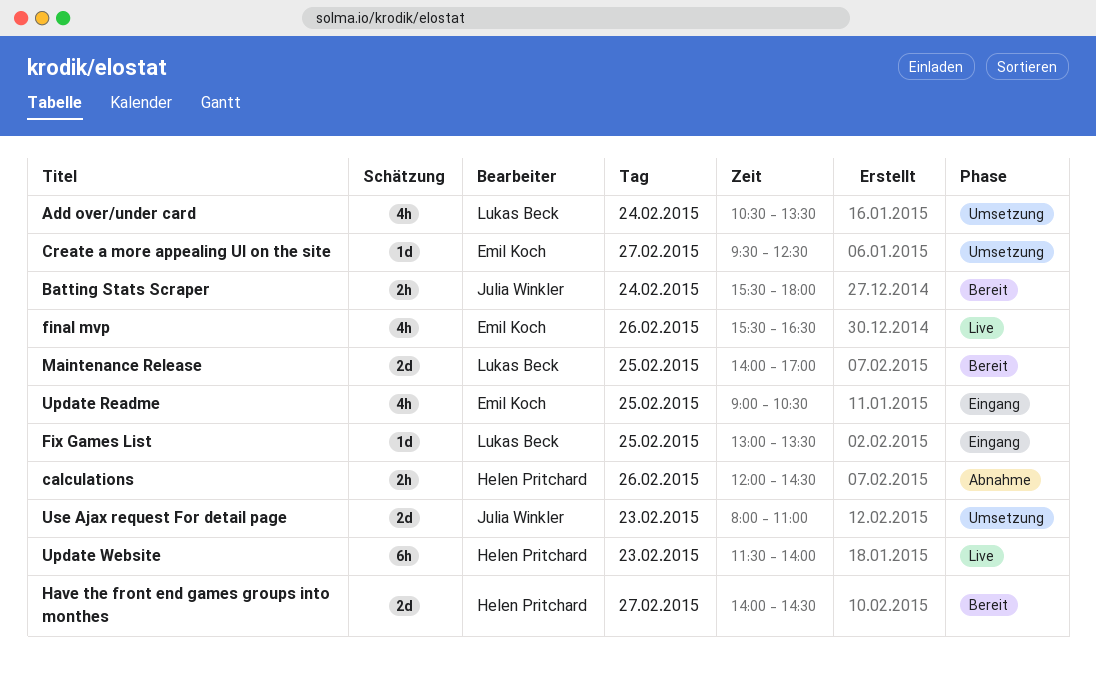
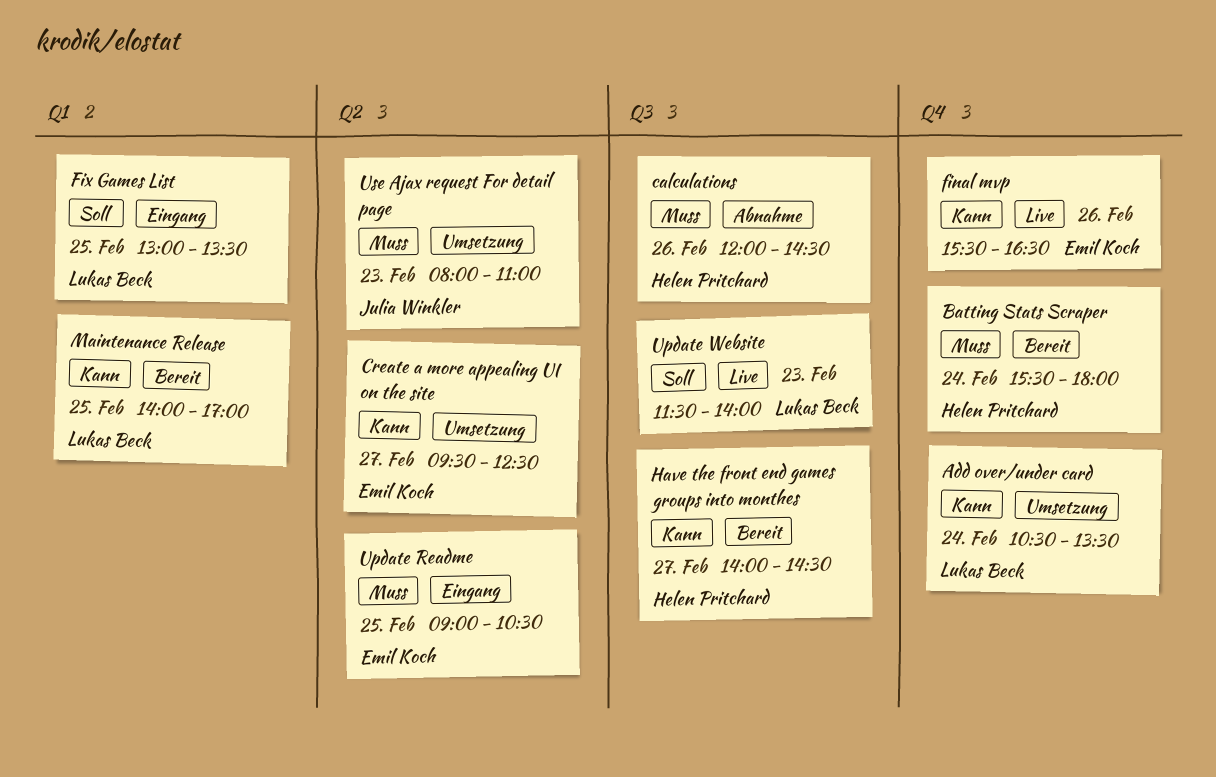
Batting Stats Scraper, owner: Julia Winkler -> Helen Pritchard
Update Website, owner: Helen Pritchard -> Lukas Beck

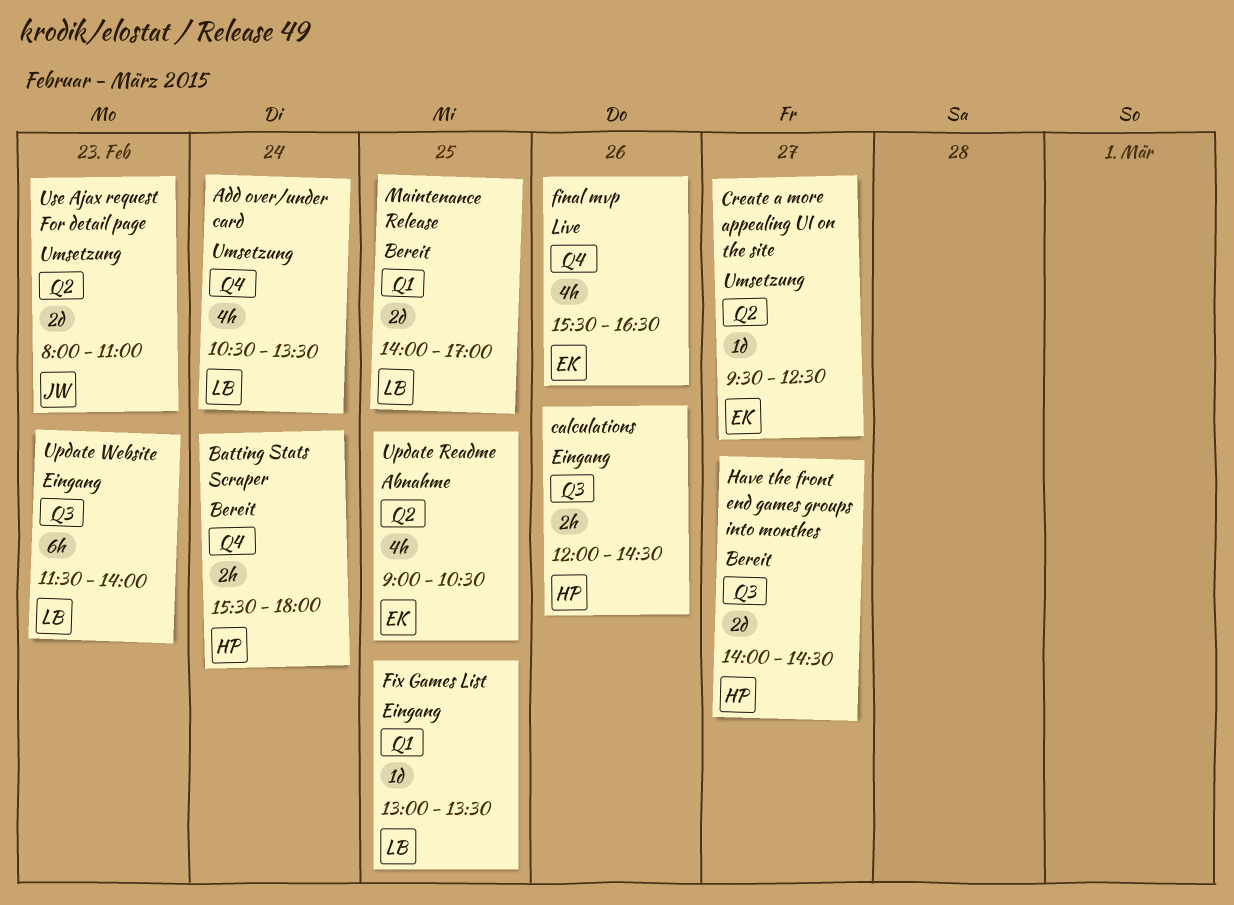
calculations, status: Abnahme -> Eingang
Update Readme, status: Eingang -> Abnahme
Update Website, status: Live -> Eingang

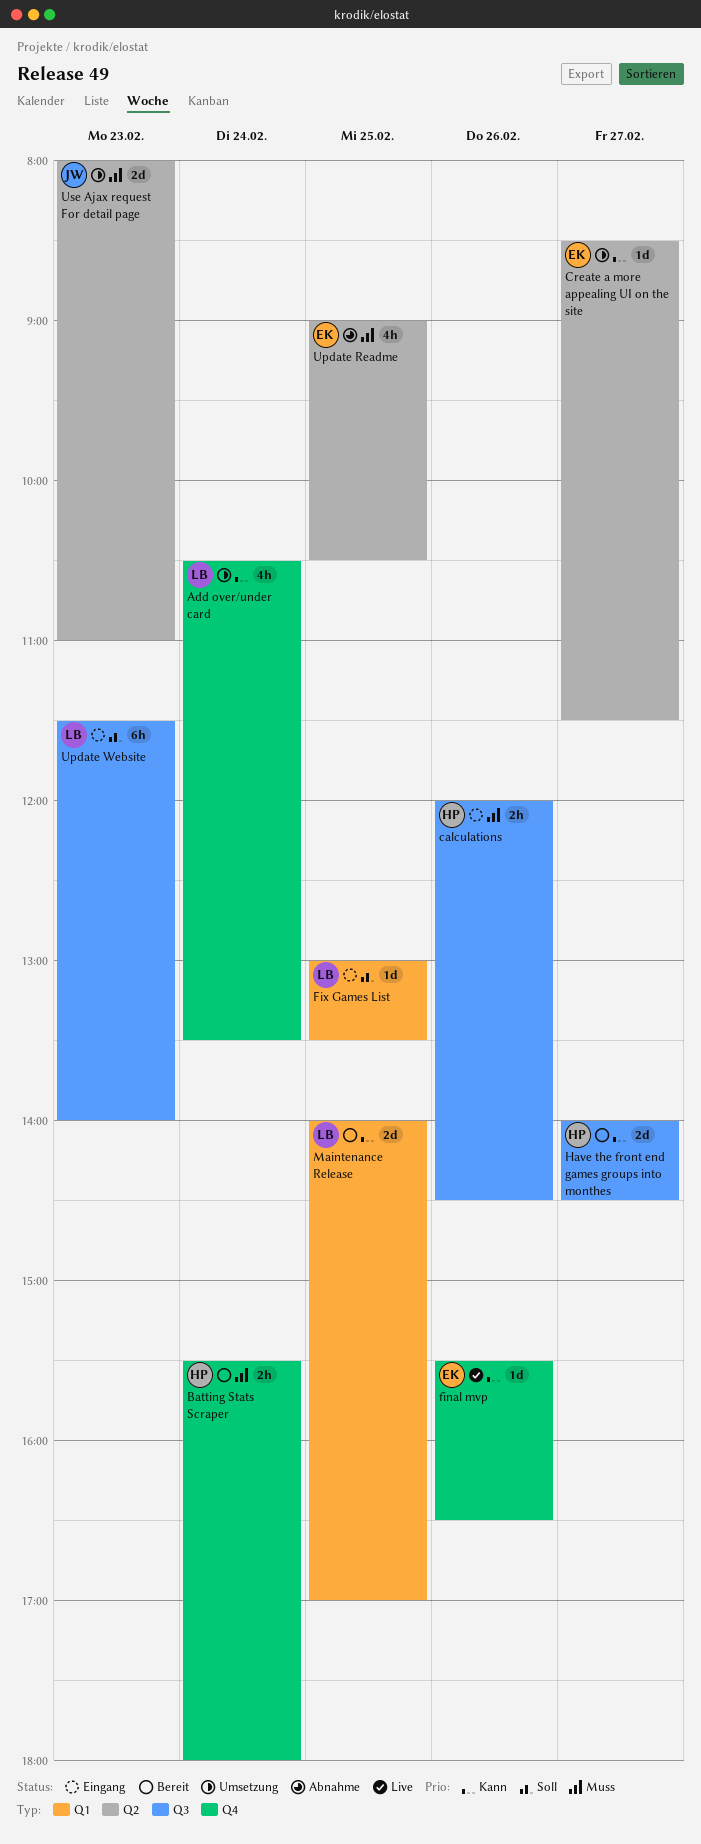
Create a more appealing UI on the site, begins: 09:30 -> 08:30
Create a more appealing UI on the site, ends: 12:30 -> 11:30
final mvp, estimate: 4h -> 1d

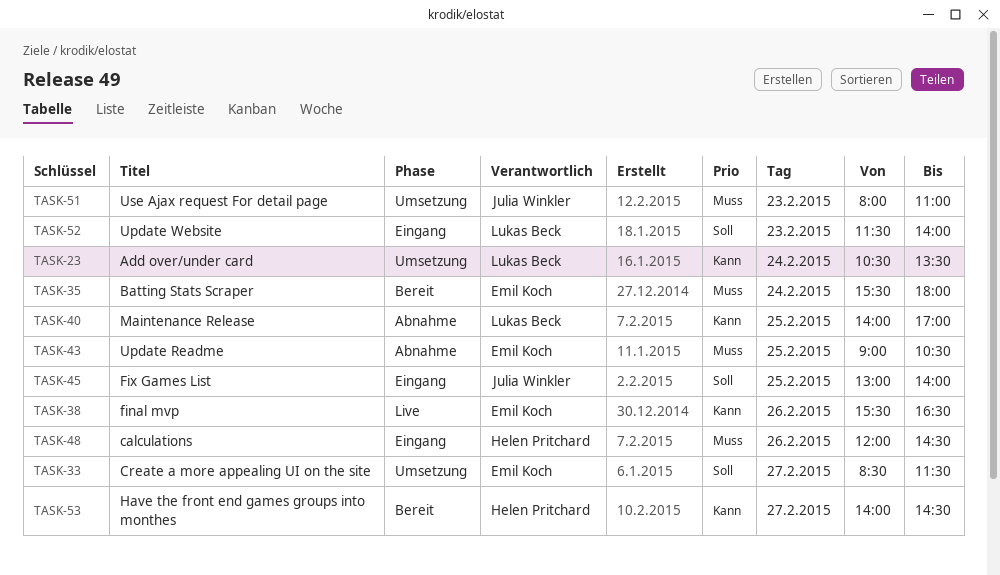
Batting Stats Scraper, owner: Helen Pritchard -> Emil Koch
Create a more appealing UI on the site, priority: Kann -> Soll
Fix Games List, owner: Lukas Beck -> Julia Winkler
Fix Games List, ends: 13:30 -> 14:00
Maintenance Release, status: Bereit -> Abnahme

